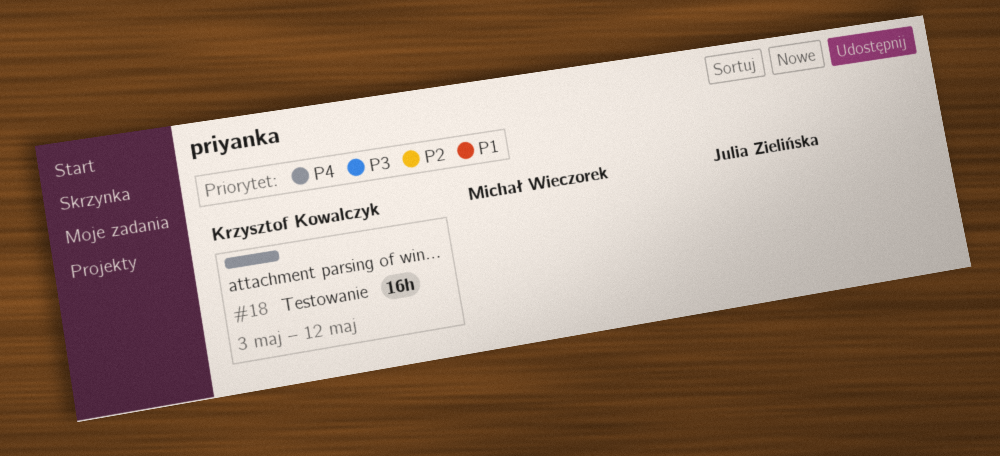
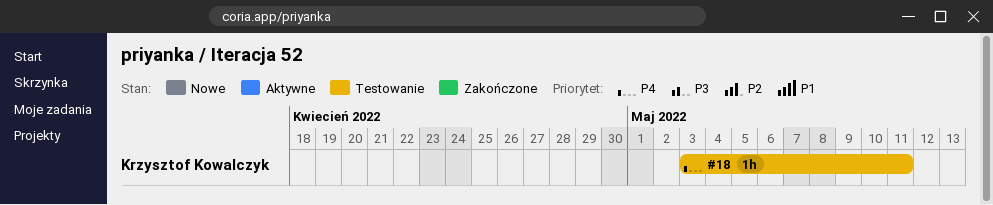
#18, estimate: 16h -> 1h
#18, due: May 12 -> May 11

